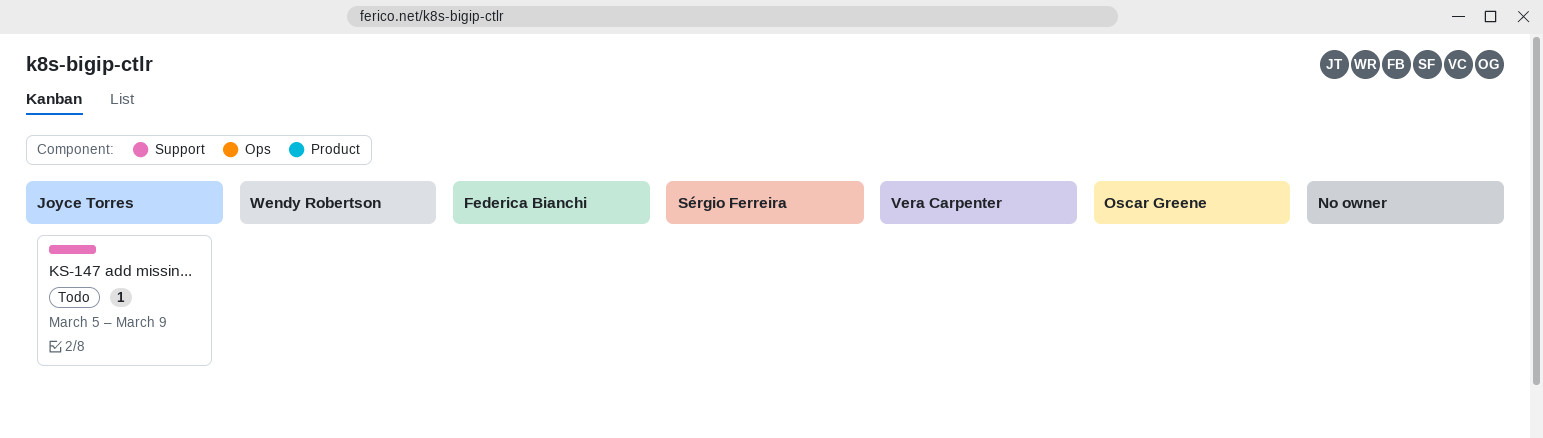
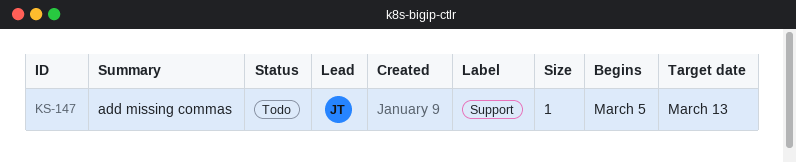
KS-147, due: Mar 9 -> Mar 13

